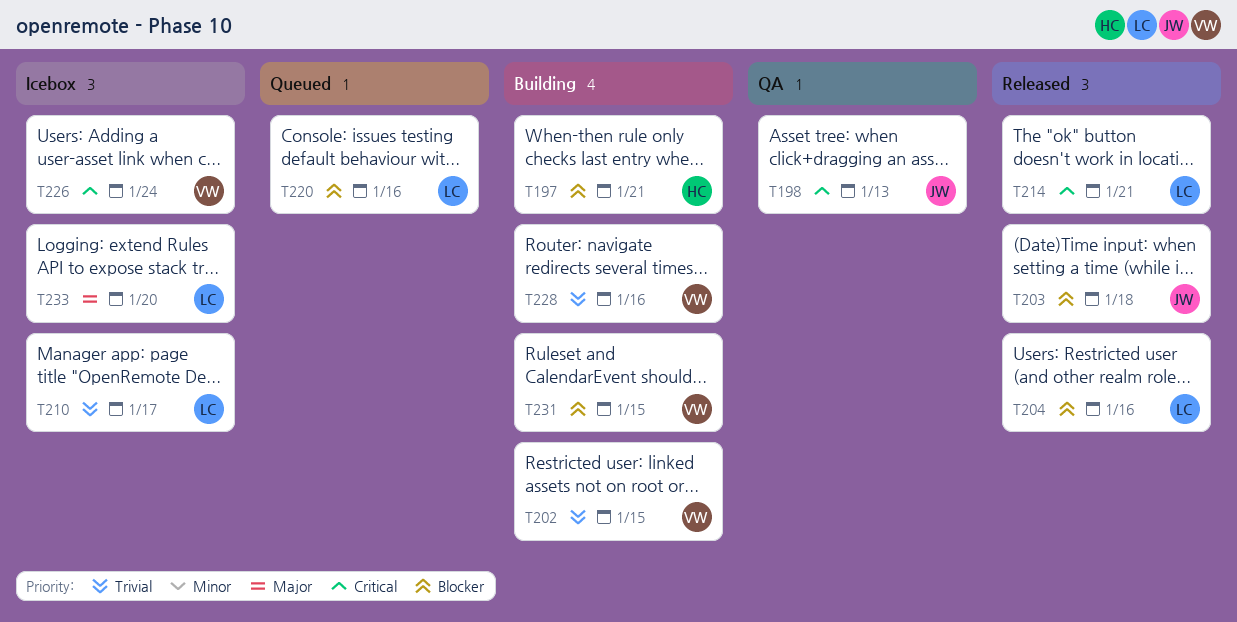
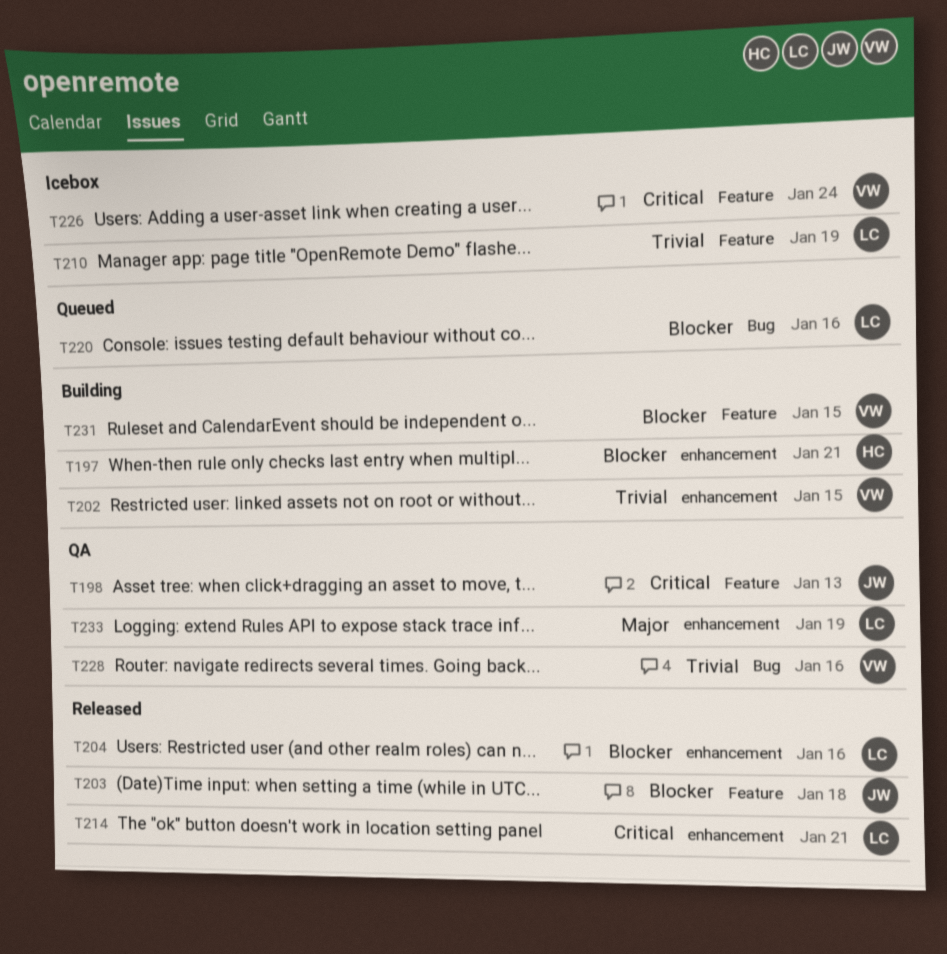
T210, due: Jan 17 -> Jan 19
T228, status: Building -> QA
T233, status: Icebox -> QA
T233, due: Jan 20 -> Jan 19

